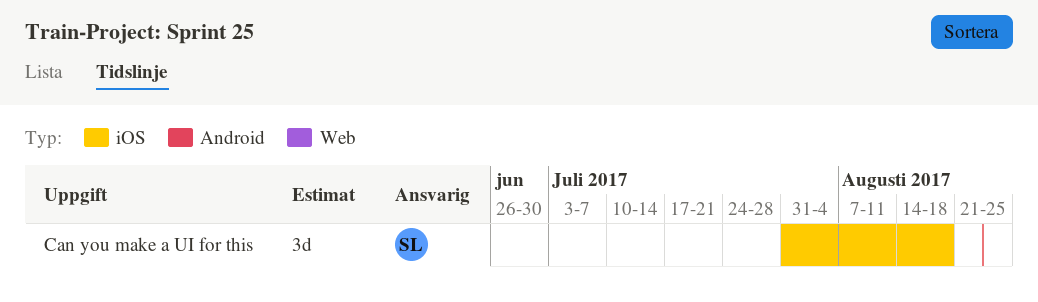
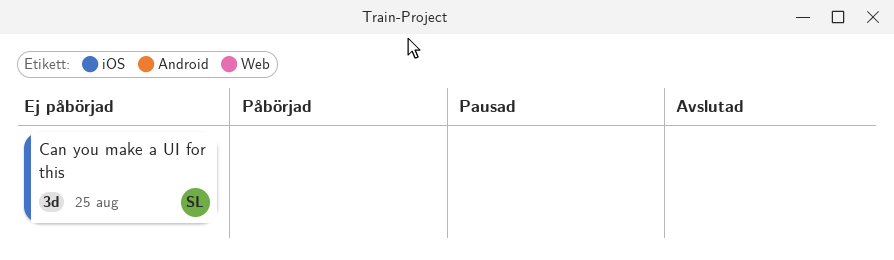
Can you make a UI for this, due: Aug 18 -> Aug 25

